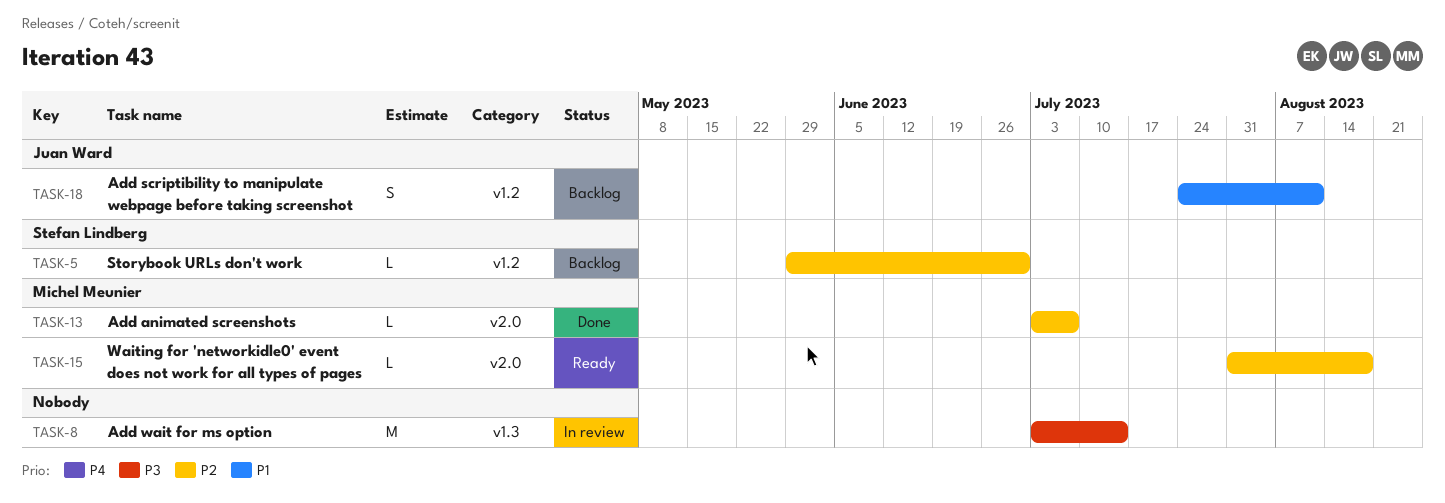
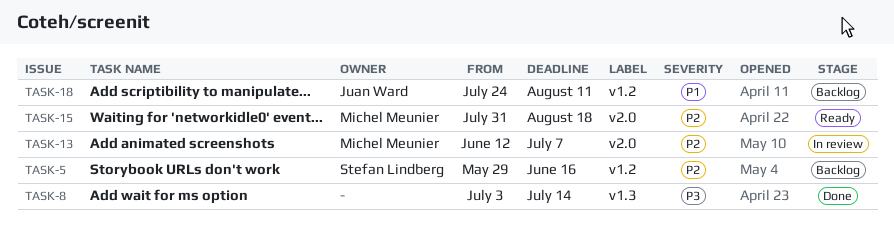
TASK-5, due: Jun 30 -> Jun 16
TASK-8, status: In review -> Done
TASK-13, status: Done -> In review
TASK-13, start: Jul 3 -> Jun 12

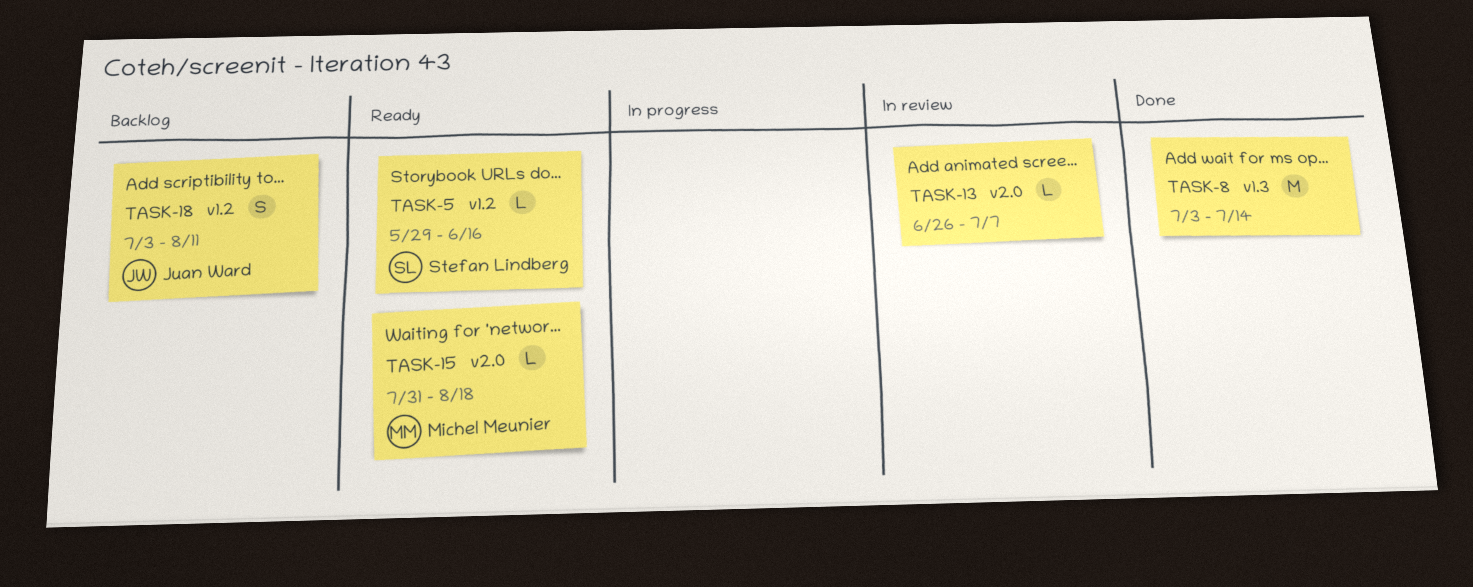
TASK-5, status: Backlog -> Ready
TASK-13, owner: Michel Meunier -> none
TASK-13, start: Jun 12 -> Jun 26
TASK-18, start: Jul 24 -> Jul 3

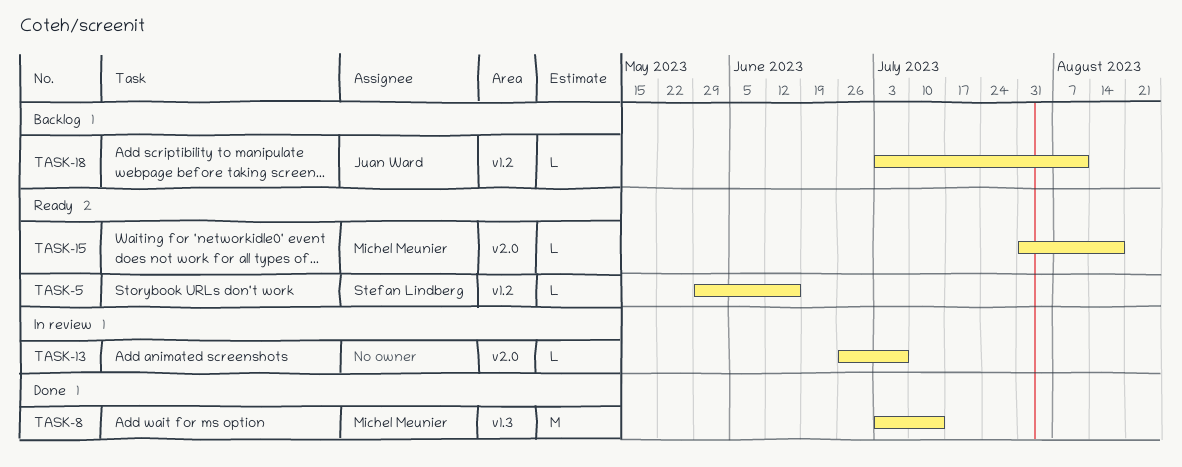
TASK-8, owner: none -> Michel Meunier
TASK-18, estimate: S -> L

